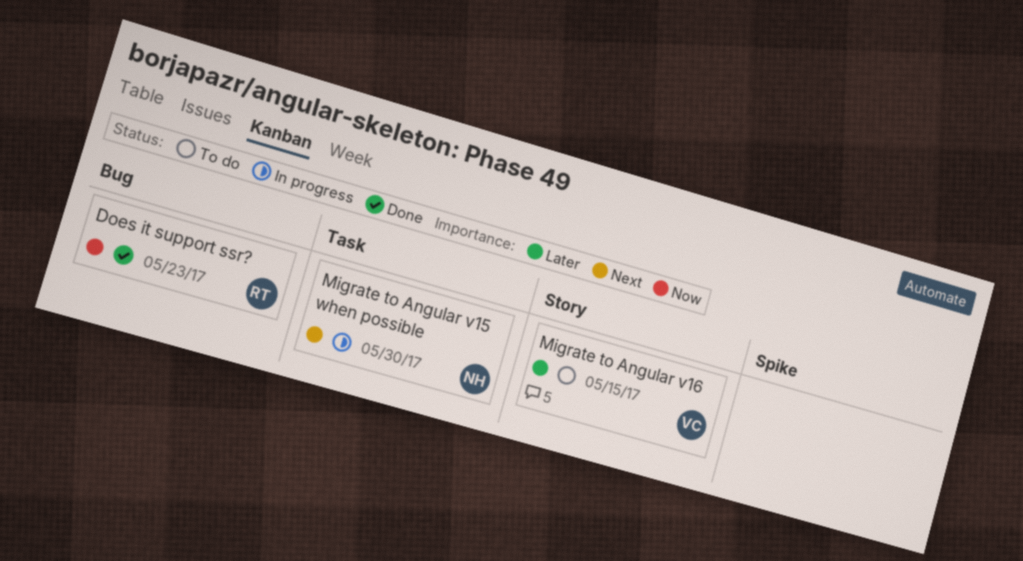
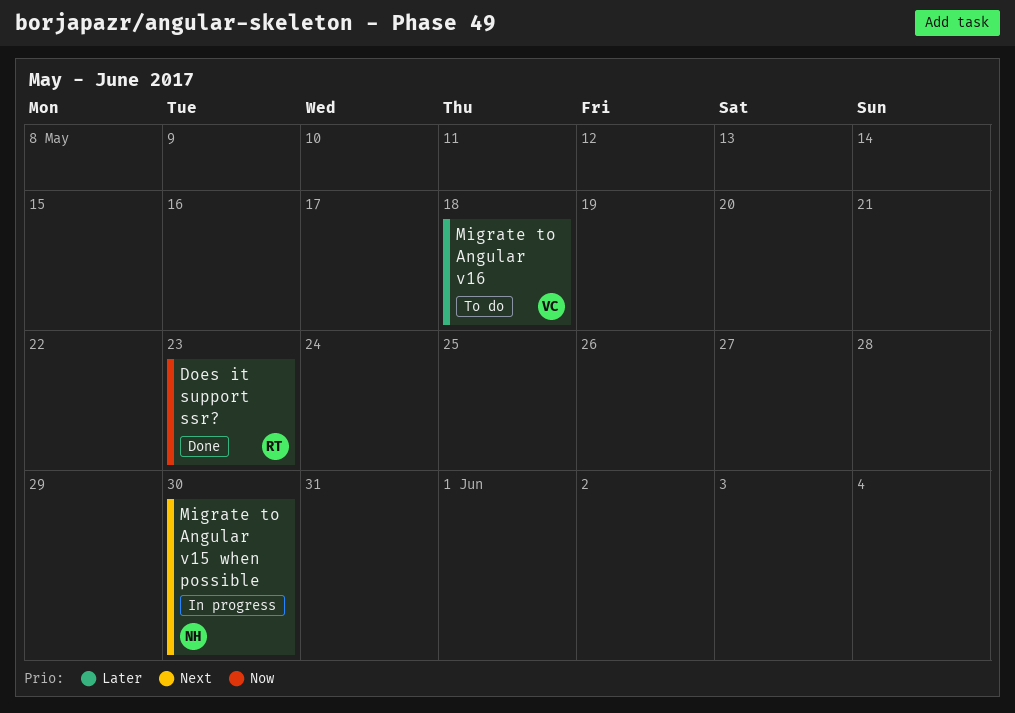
Migrate to Angular v16, due: May 15 -> May 18

